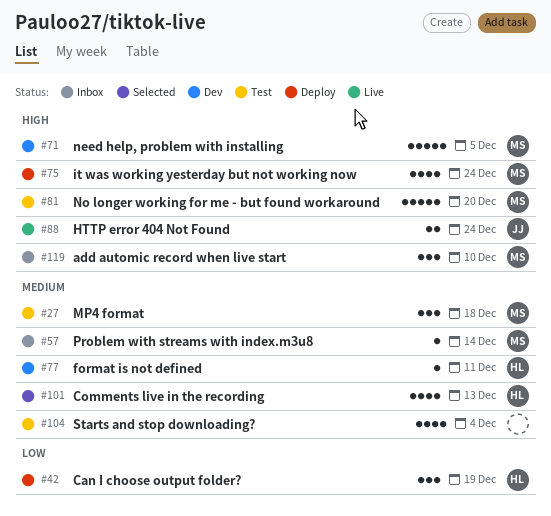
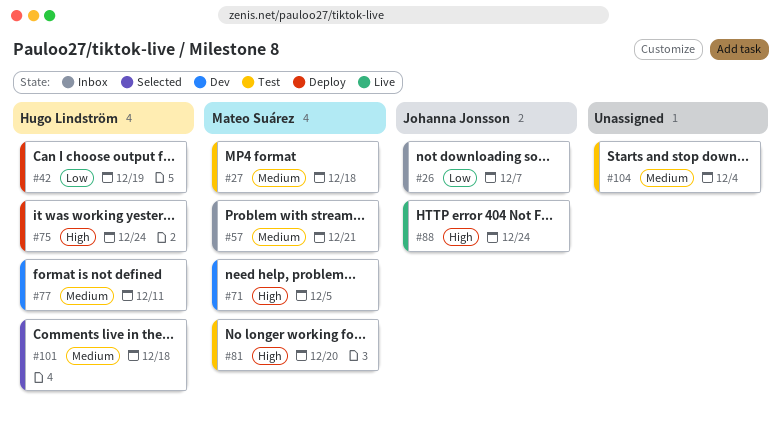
#26: none -> present
#57, due: Dec 14 -> Dec 21
#75, owner: Mateo Suárez -> Hugo Lindström
#101, due: Dec 13 -> Dec 18
#119: present -> none

